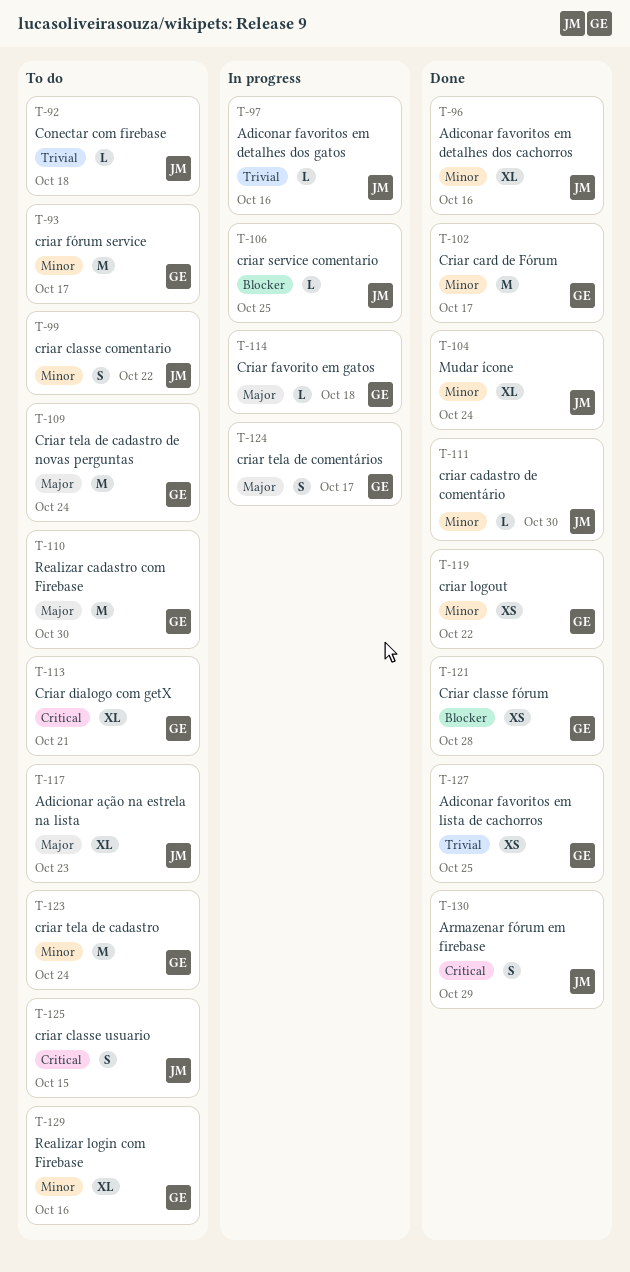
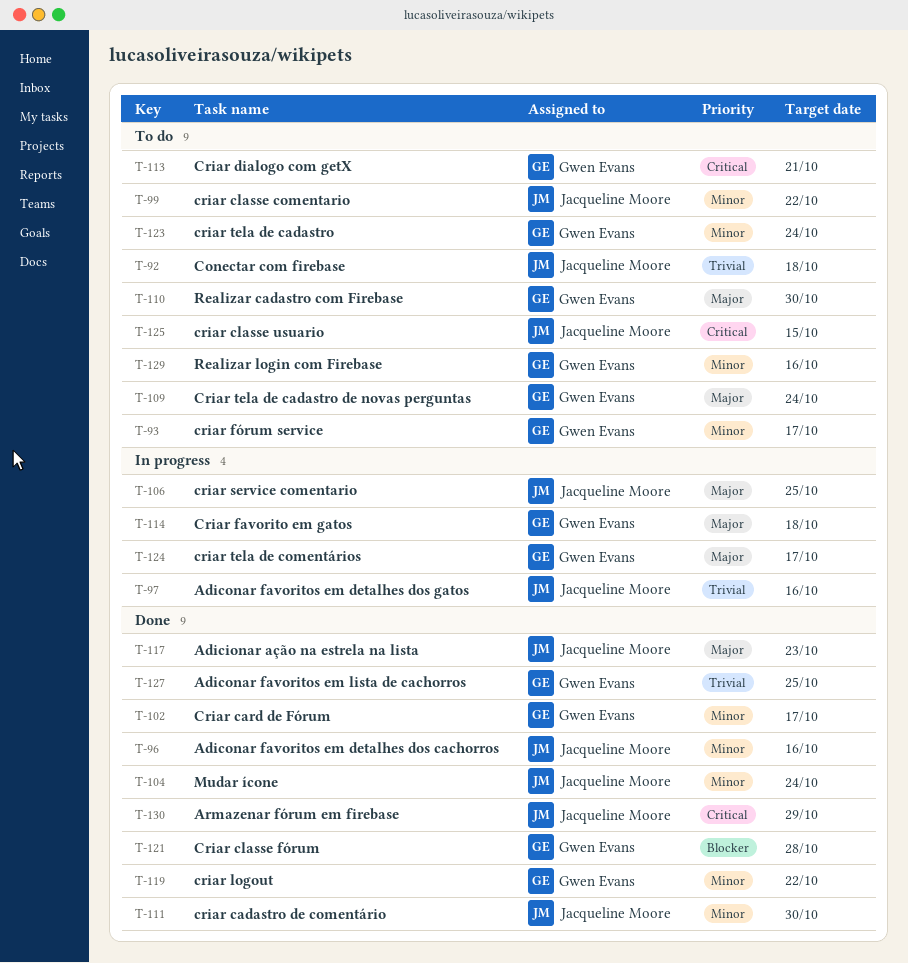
T-106, priority: Blocker -> Major
T-117, status: To do -> Done

